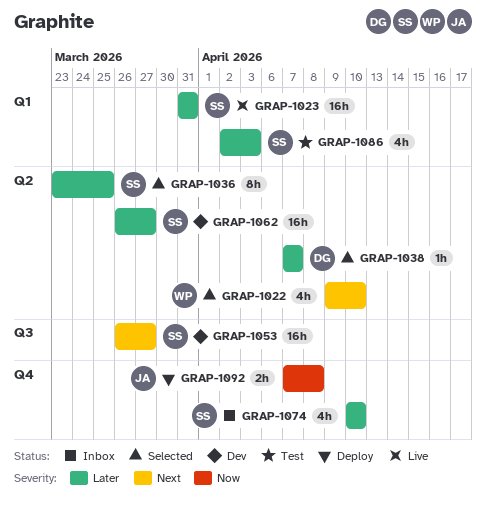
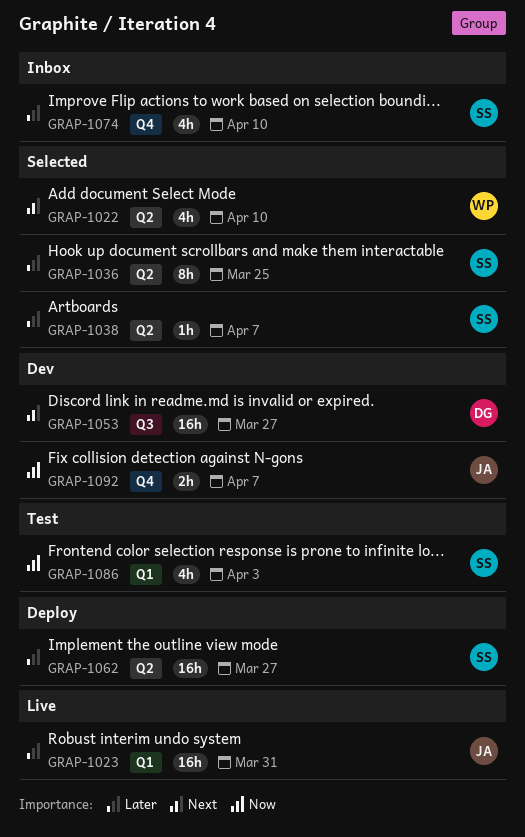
GRAP-1023, owner: SS -> JA
GRAP-1038, owner: DG -> SS
GRAP-1053, owner: SS -> DG
GRAP-1062, status: Dev -> Deploy
GRAP-1086, priority: Later -> Now
GRAP-1092, status: Deploy -> Dev
GRAP-1092, due: Apr 8 -> Apr 7

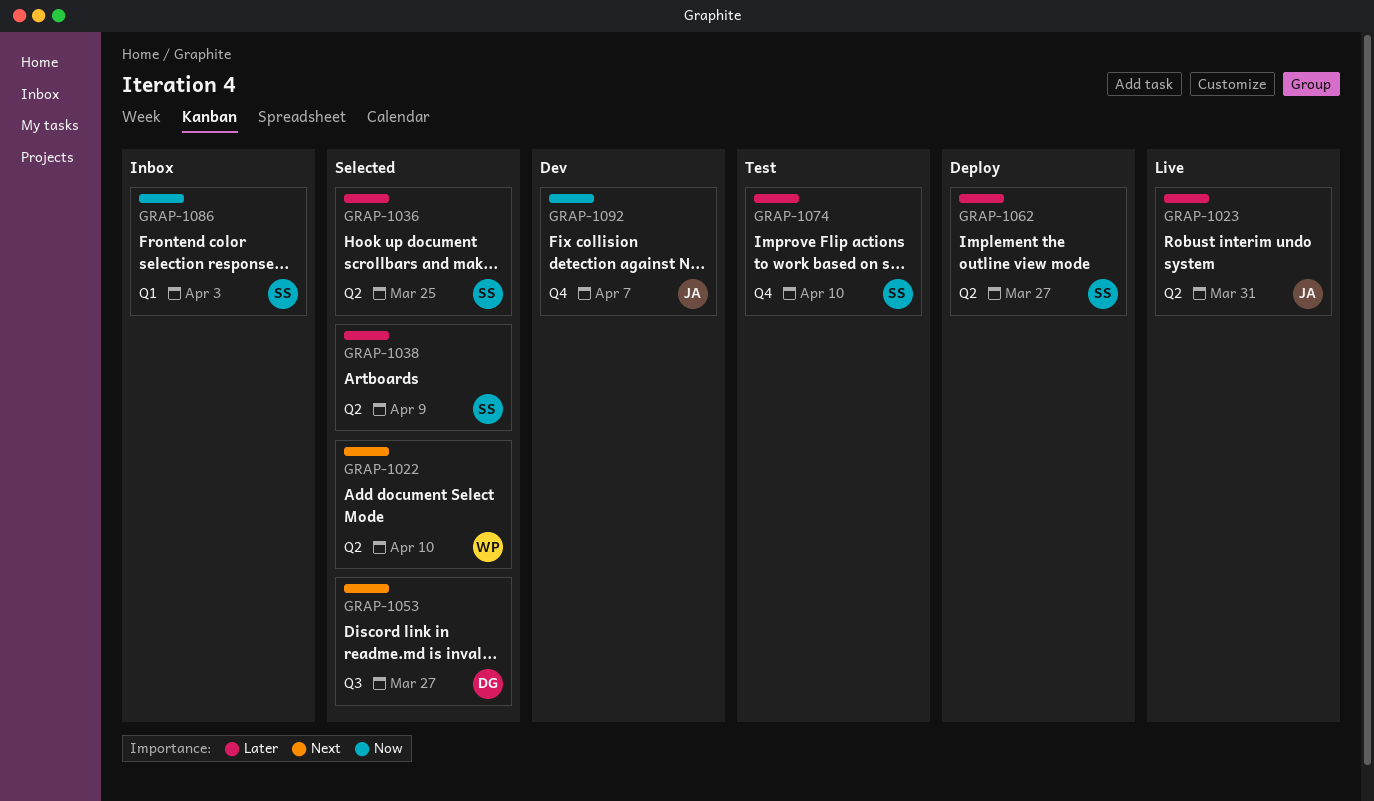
GRAP-1023, label: Q1 -> Q2
GRAP-1038, due: Apr 7 -> Apr 9
GRAP-1053, status: Dev -> Selected
GRAP-1074, status: Inbox -> Test
GRAP-1086, status: Test -> Inbox

